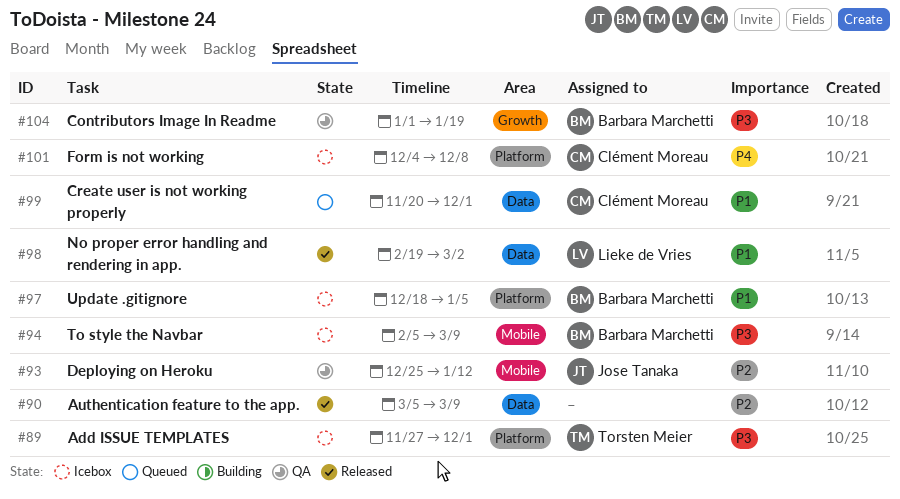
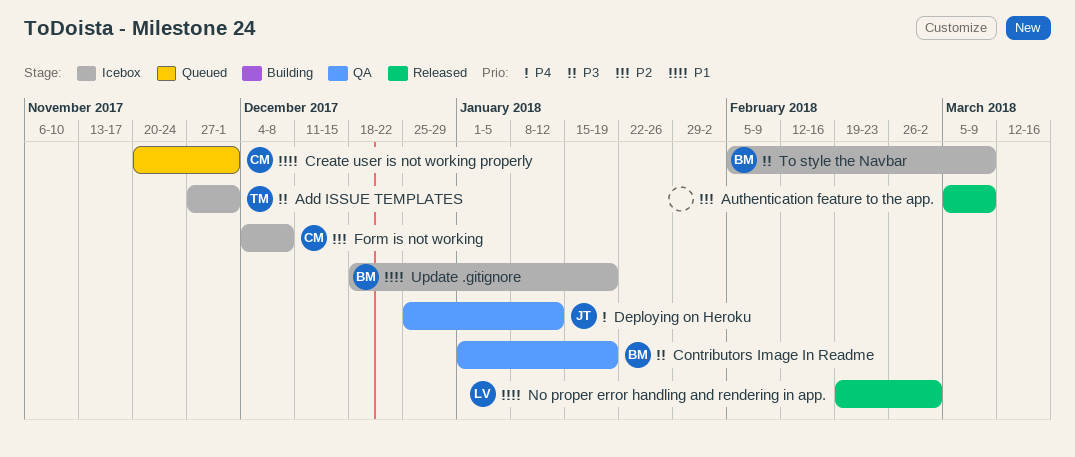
Deploying on Heroku, priority: P2 -> P4
Form is not working, priority: P4 -> P2
Update .gitignore, due: Jan 5 -> Jan 19

